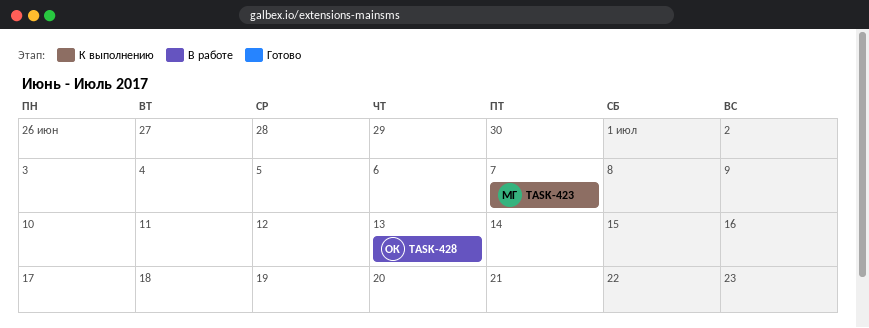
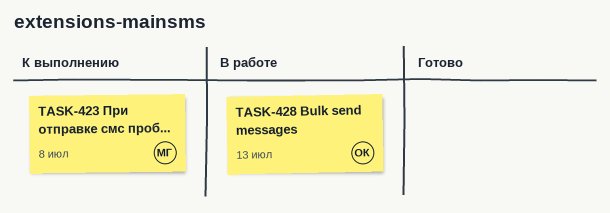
TASK-423, due: Jul 7 -> Jul 8

